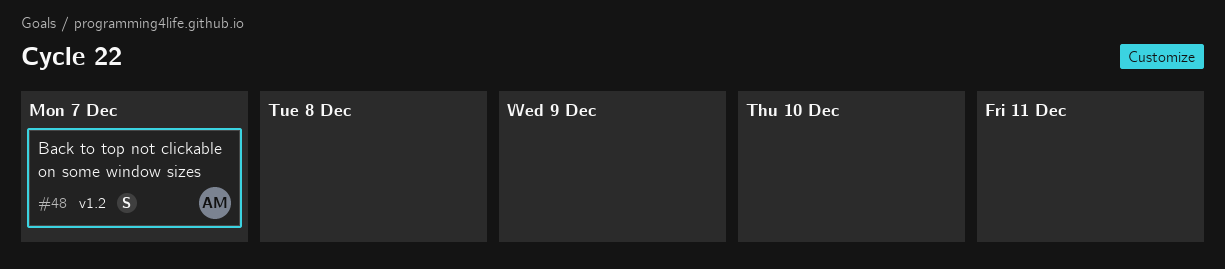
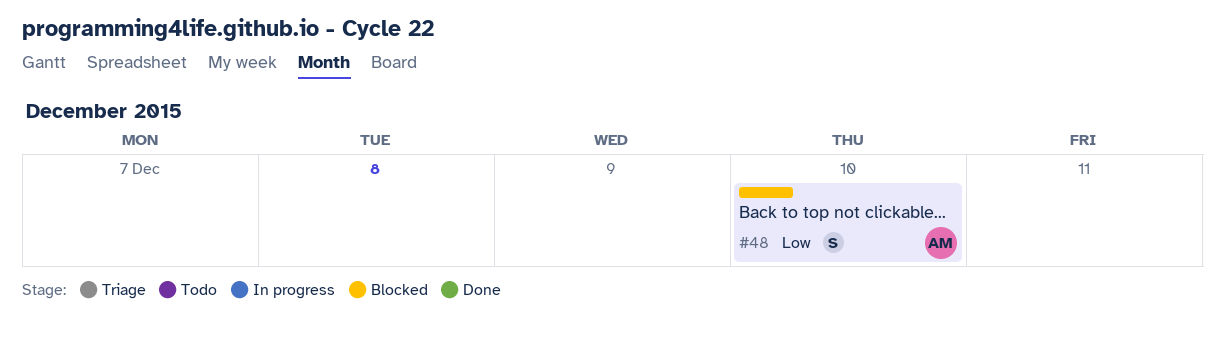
#48, due: Dec 7 -> Dec 10

